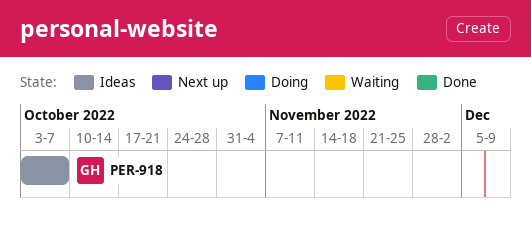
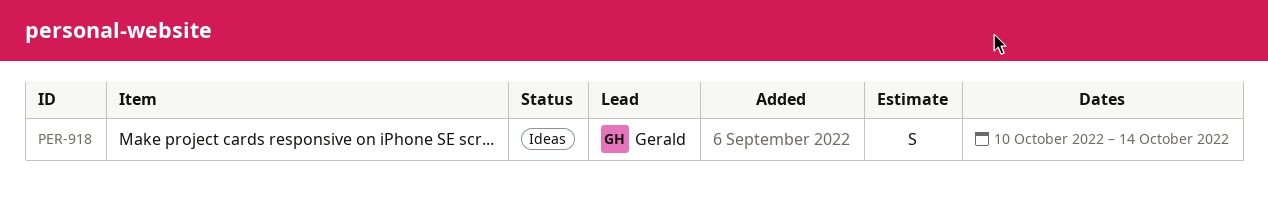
PER-918, start: Oct 3 -> Oct 10
PER-918, due: Oct 7 -> Oct 14

